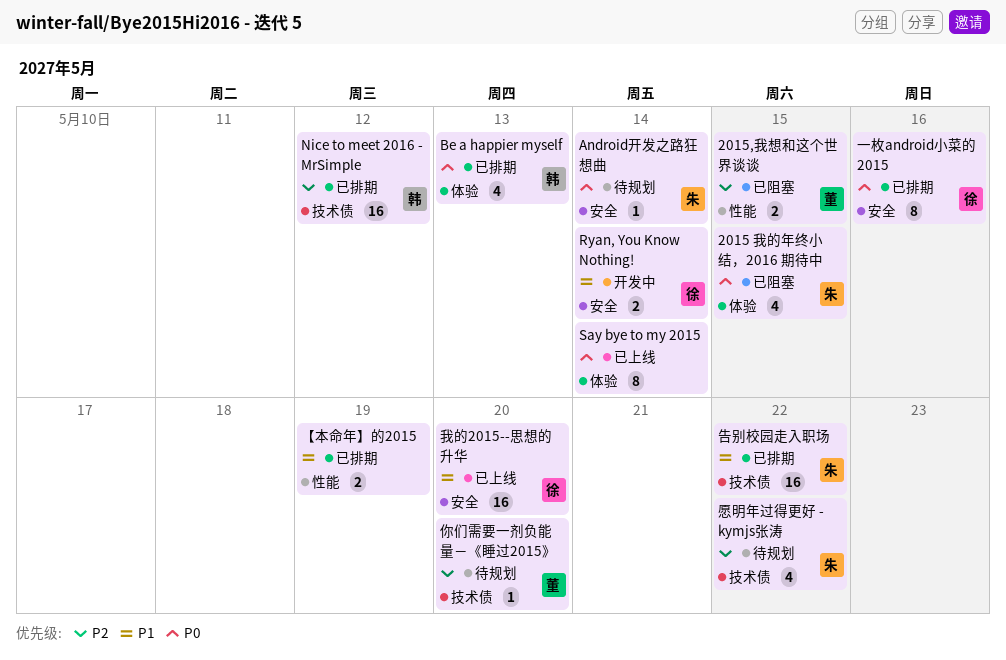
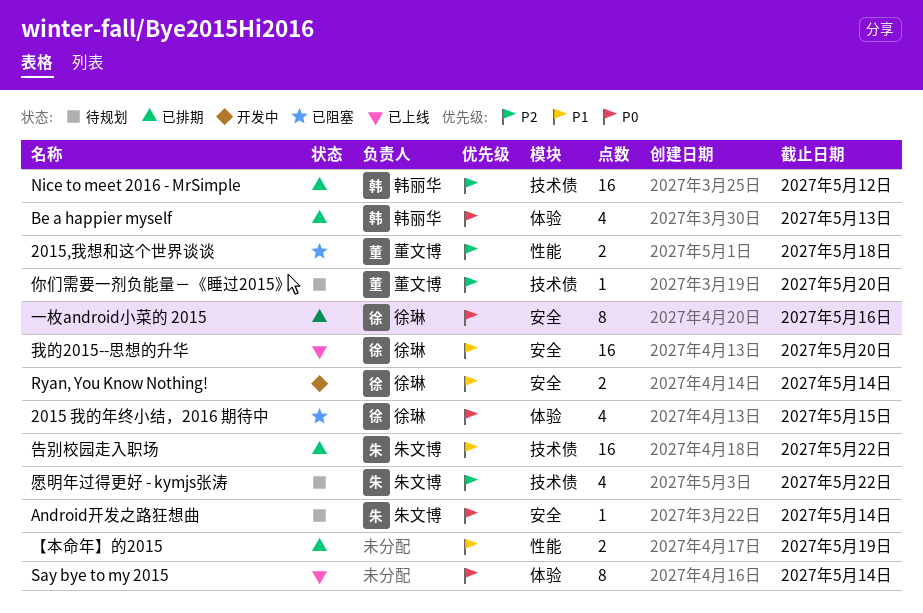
2015 我的年终小结，2016 期待中, owner: 朱文博 -> 徐琳
2015,我想和这个世界谈谈, due: May 15 -> May 18

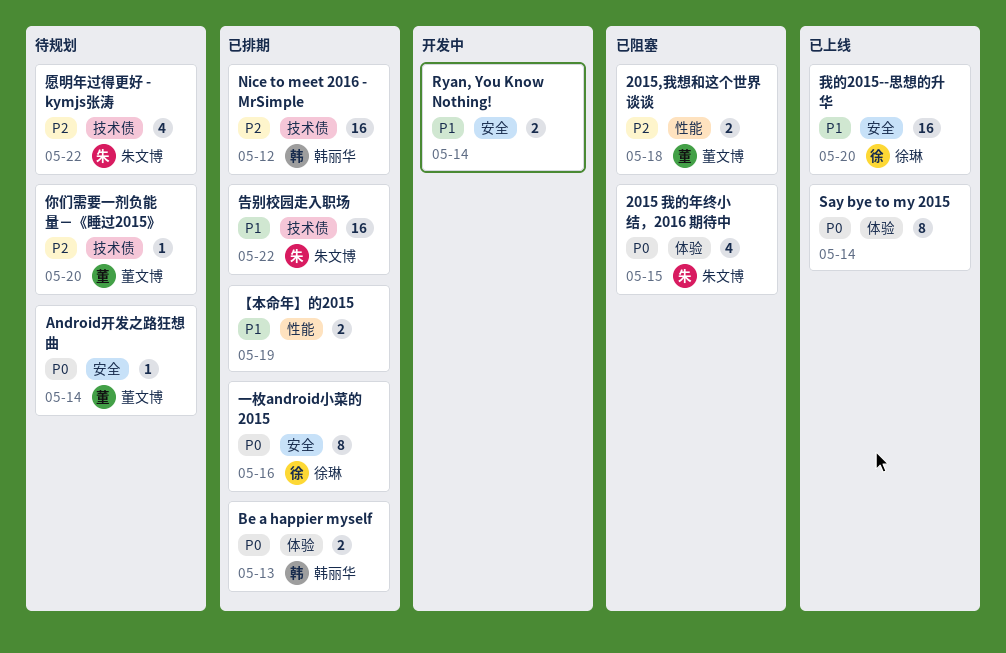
2015 我的年终小结，2016 期待中, owner: 徐琳 -> 朱文博
Android开发之路狂想曲, owner: 朱文博 -> 董文博
Be a happier myself, estimate: 4 -> 2
Ryan, You Know Nothing!, owner: 徐琳 -> none

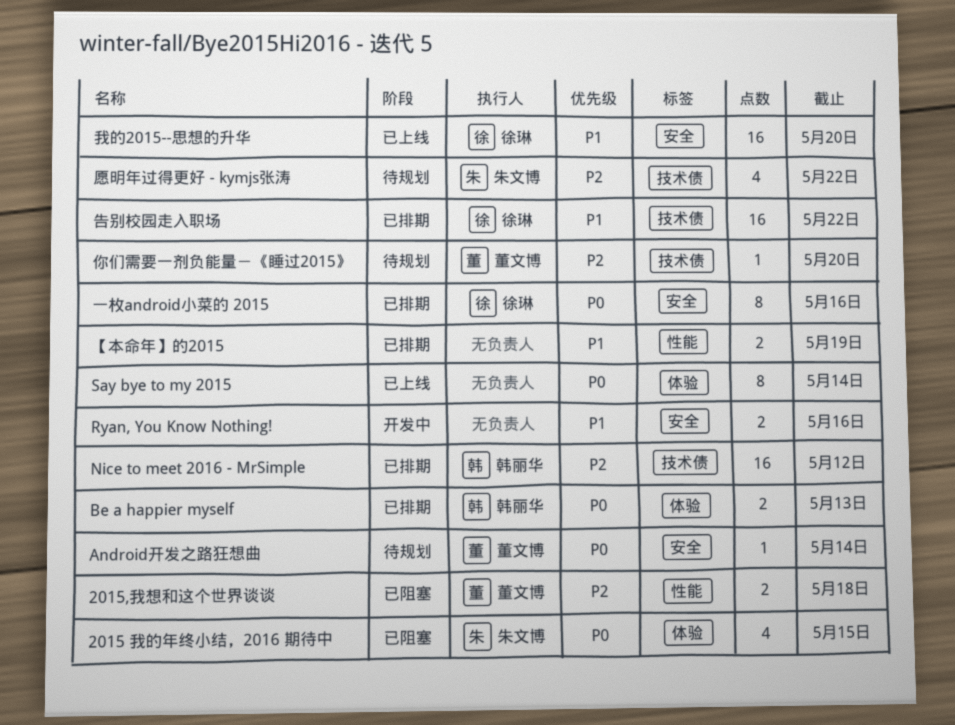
Ryan, You Know Nothing!, due: May 14 -> May 16
告别校园走入职场, owner: 朱文博 -> 徐琳

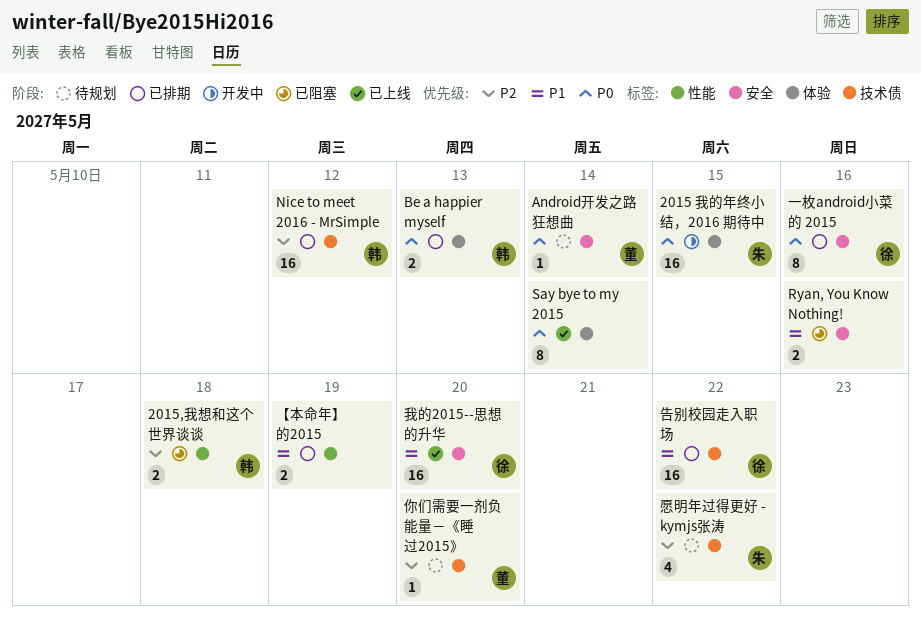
2015 我的年终小结，2016 期待中, status: 已阻塞 -> 开发中
2015 我的年终小结，2016 期待中, estimate: 4 -> 16
2015,我想和这个世界谈谈, owner: 董文博 -> 韩丽华
Ryan, You Know Nothing!, status: 开发中 -> 已阻塞

